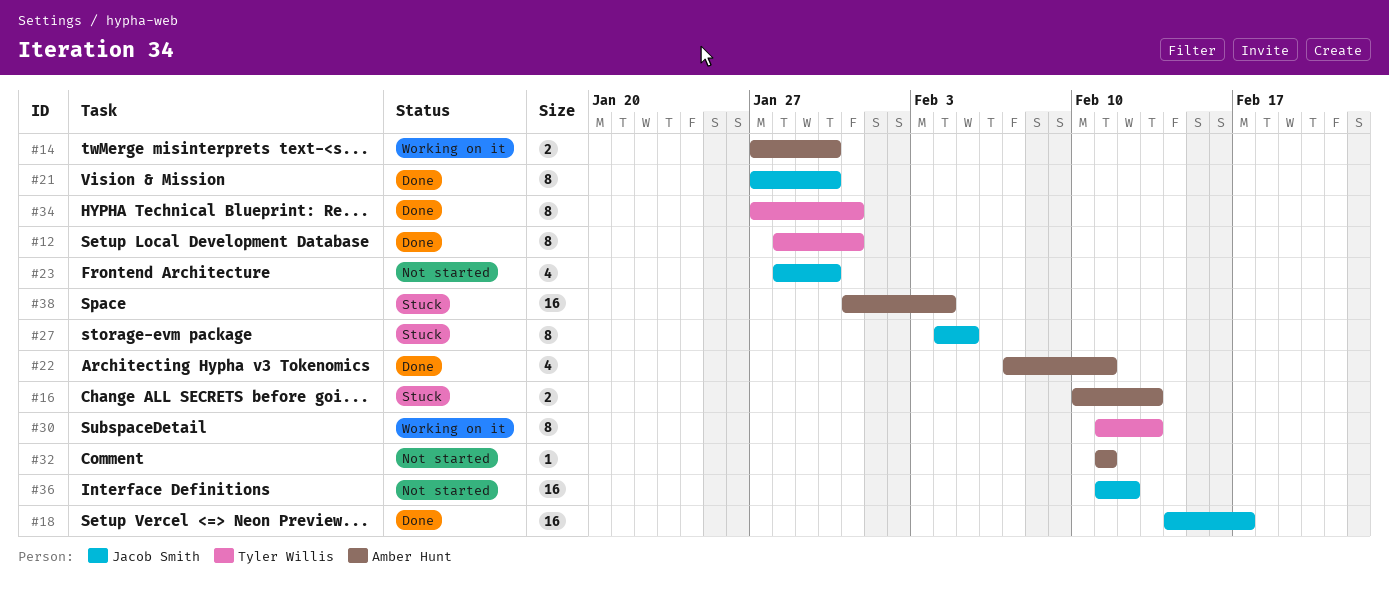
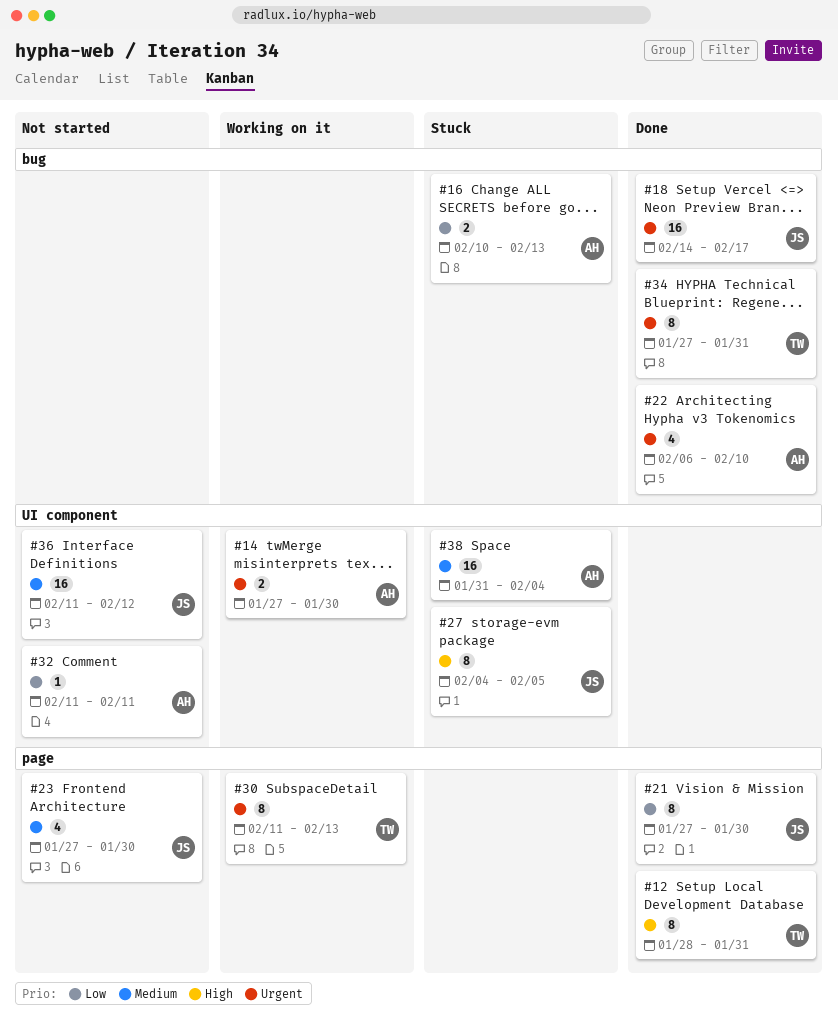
#22, start: Feb 7 -> Feb 6
#22, due: Feb 11 -> Feb 10
#23, start: Jan 28 -> Jan 27

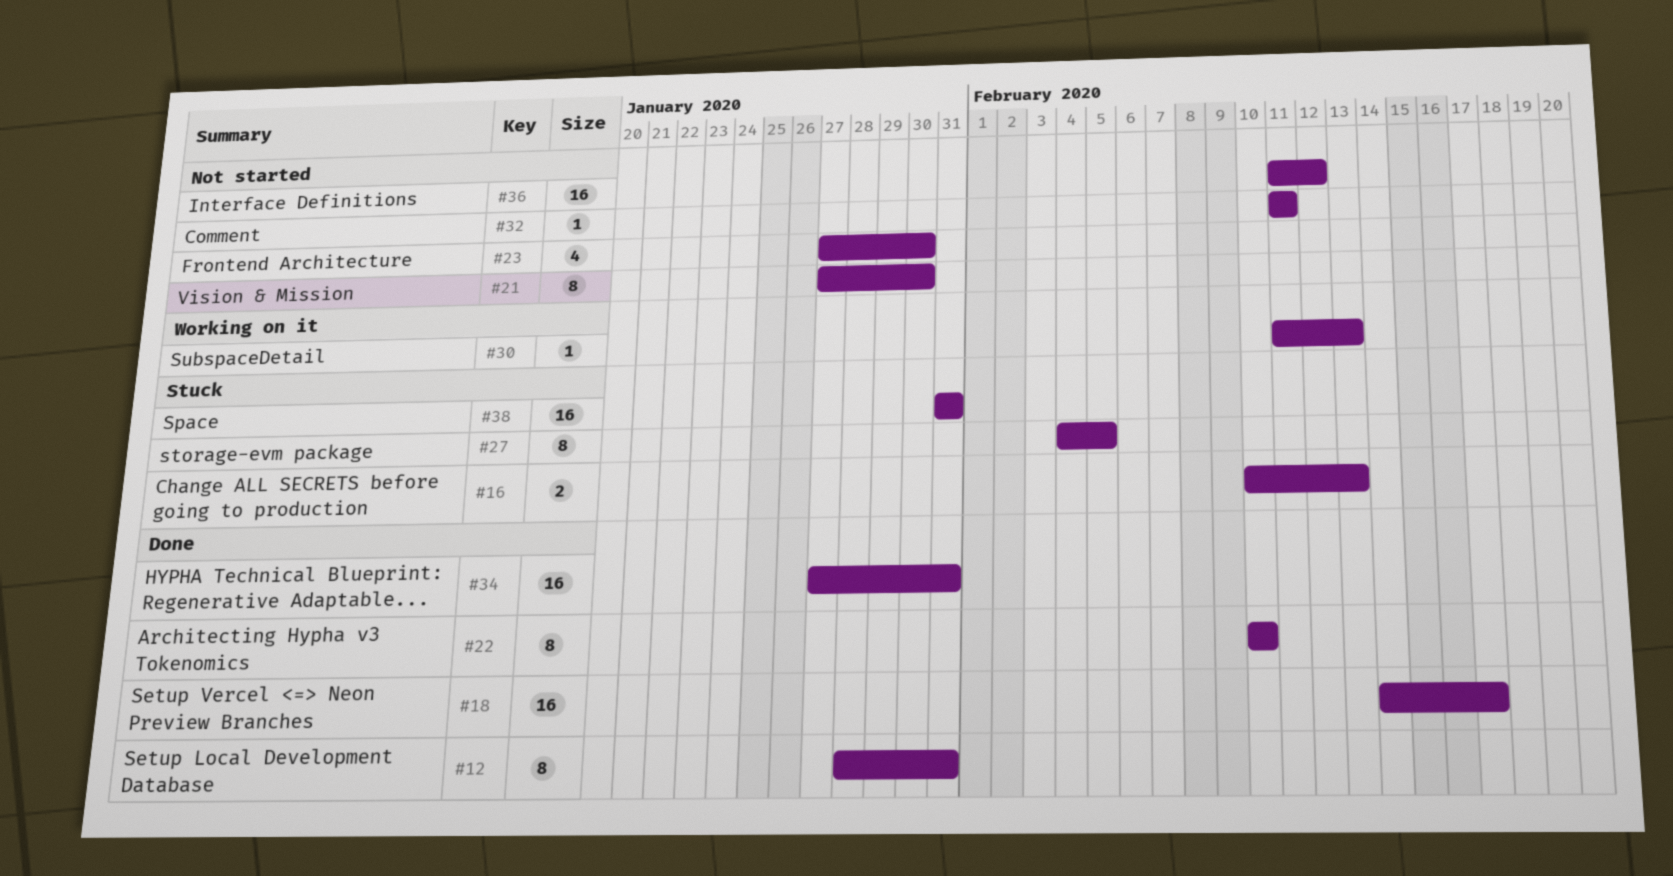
#14: present -> none
#21, status: Done -> Not started
#22, estimate: 4 -> 8
#22, start: Feb 6 -> Feb 10
#30, estimate: 8 -> 1
#34, estimate: 8 -> 16
#38, due: Feb 4 -> Jan 31

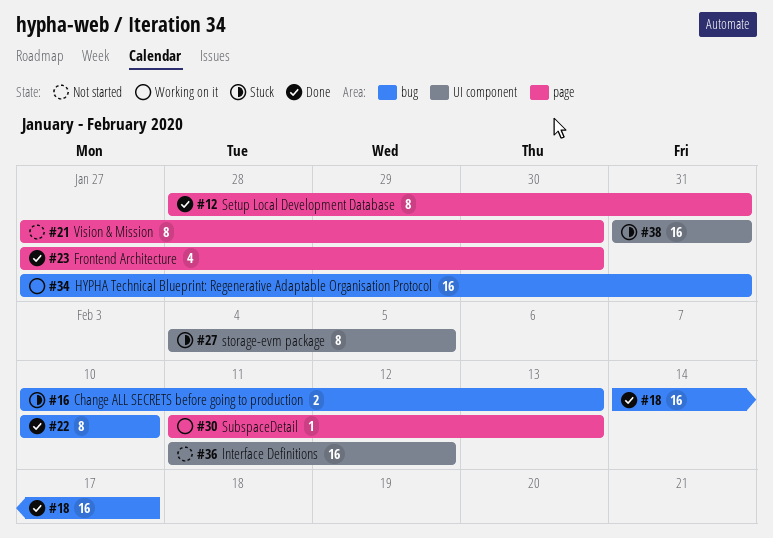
#23, status: Not started -> Done
#32: present -> none
#34, status: Done -> Working on it

